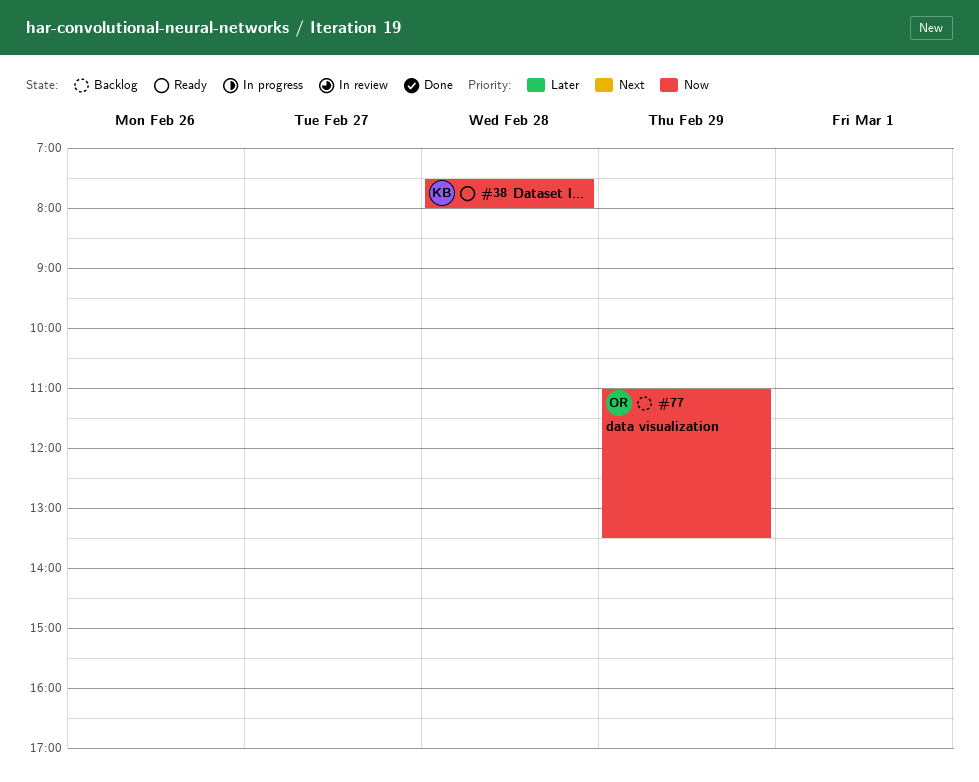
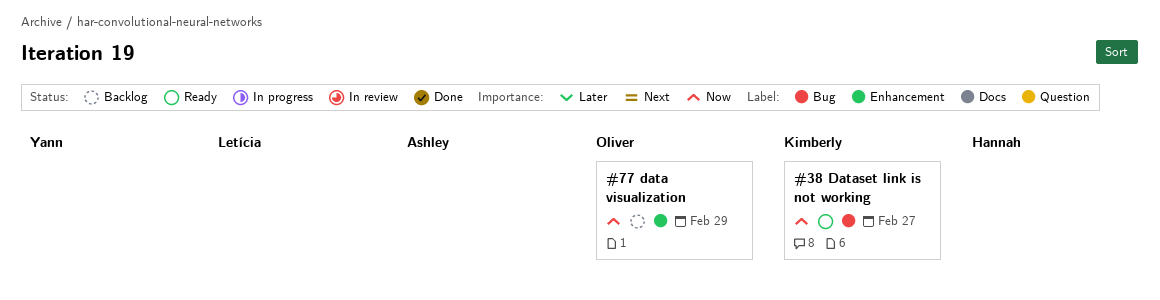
#38, day: Feb 28 -> Feb 27

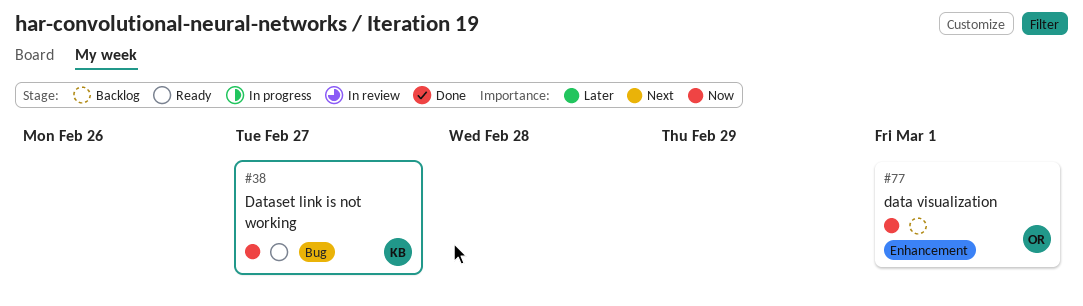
#77, day: Feb 29 -> Mar 1

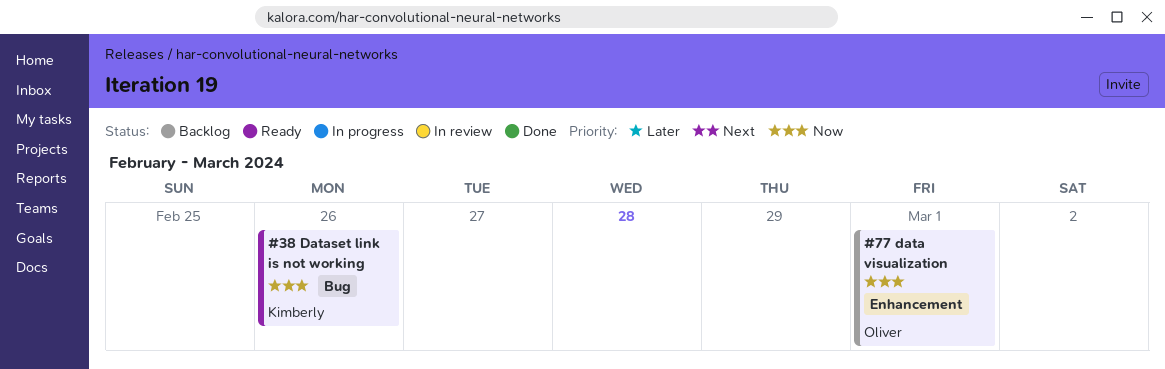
#38, day: Feb 27 -> Feb 26

